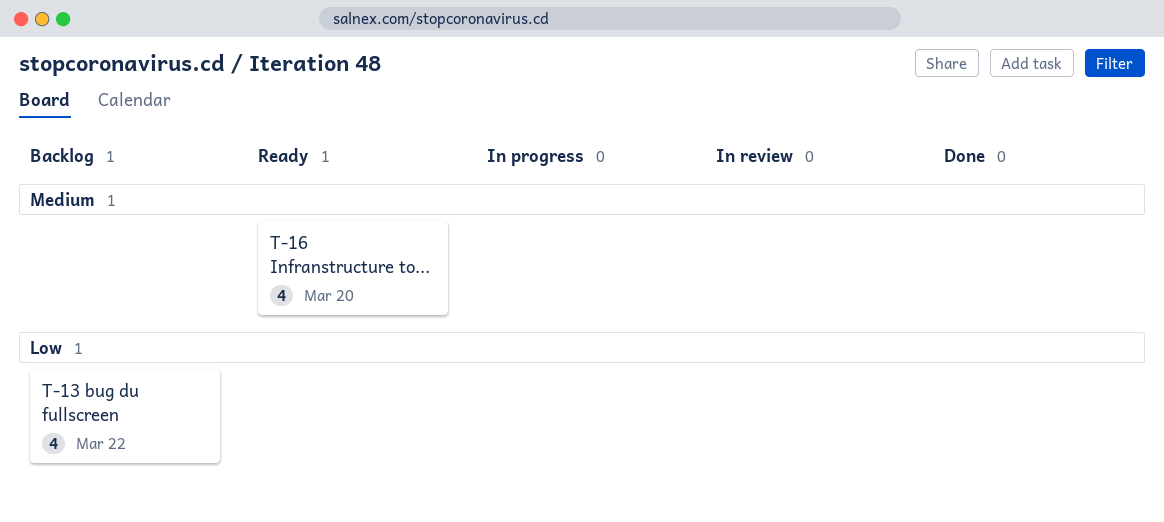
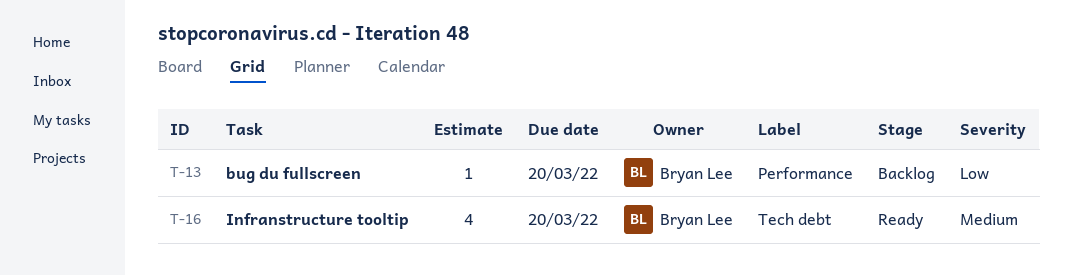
T-13, estimate: 4 -> 1
T-13, due: Mar 22 -> Mar 20

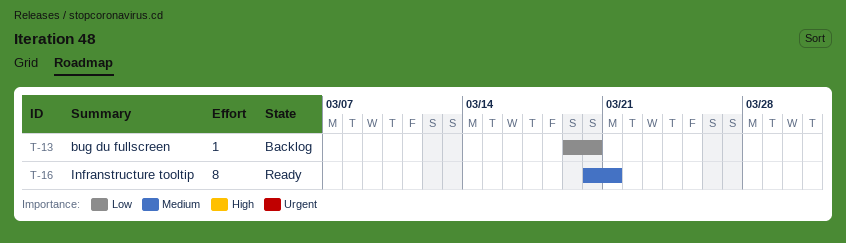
T-16, estimate: 4 -> 8
T-16, due: Mar 20 -> Mar 21

